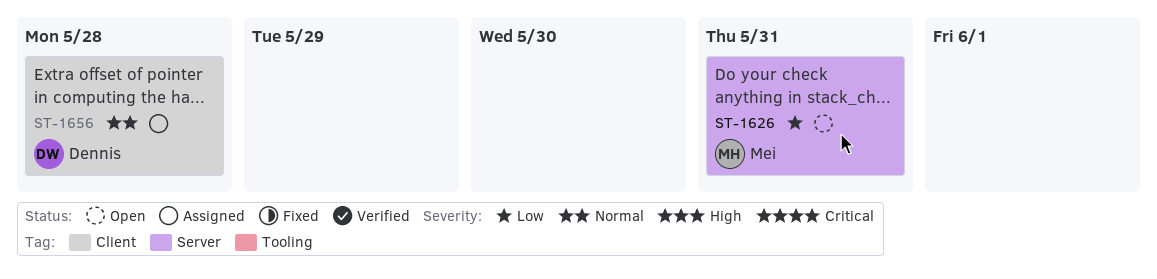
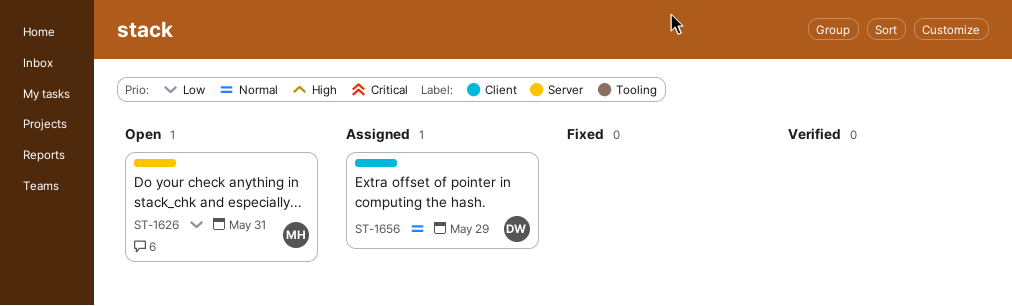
ST-1656, due: May 28 -> May 29

